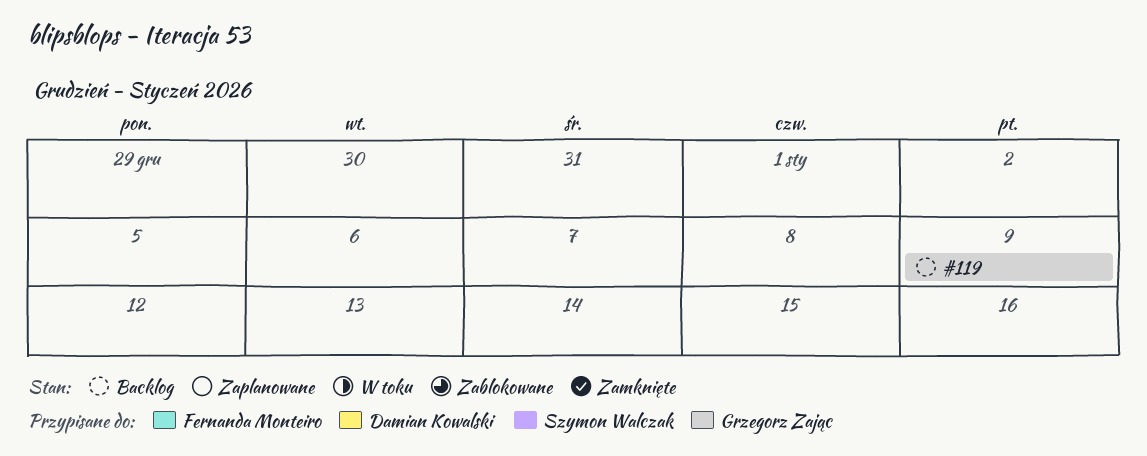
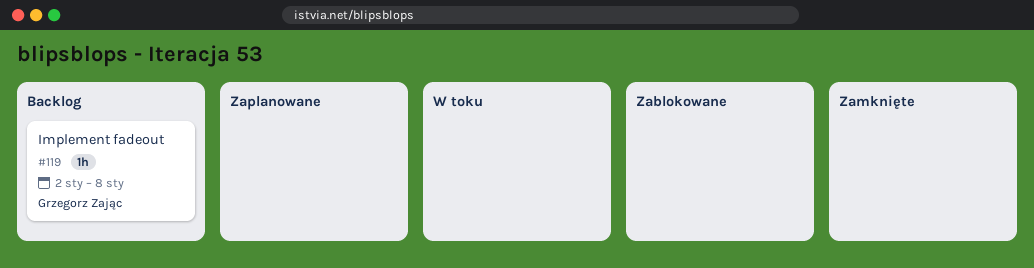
#119, start: Jan 9 -> Jan 2
#119, due: Jan 9 -> Jan 8

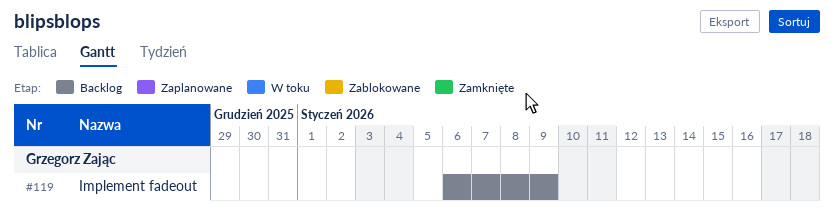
#119, start: Jan 2 -> Jan 6
#119, due: Jan 8 -> Jan 9

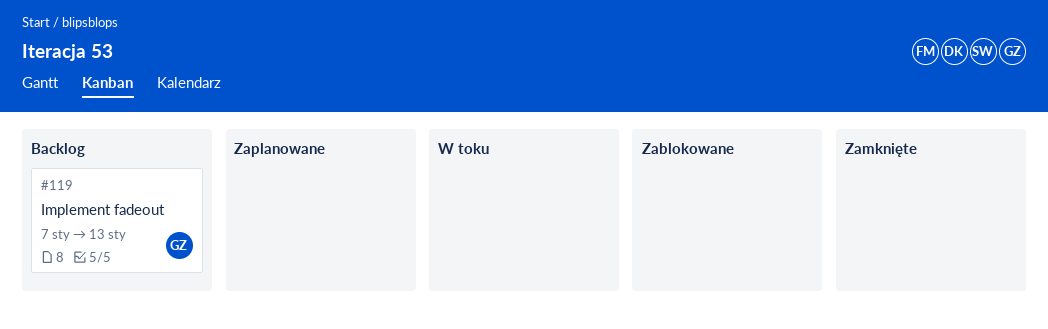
#119, start: Jan 6 -> Jan 7
#119, due: Jan 9 -> Jan 13

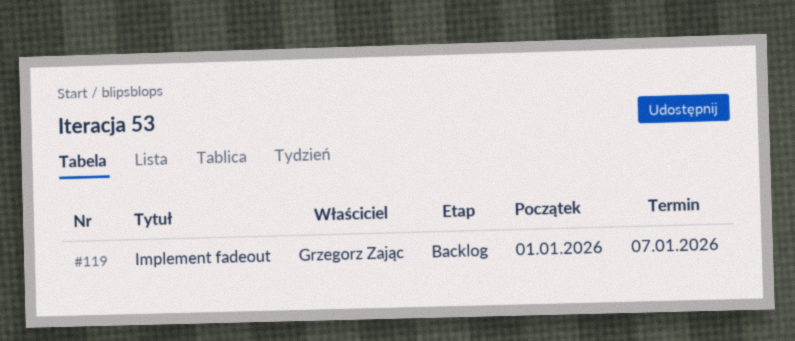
#119, start: Jan 7 -> Jan 1
#119, due: Jan 13 -> Jan 7

